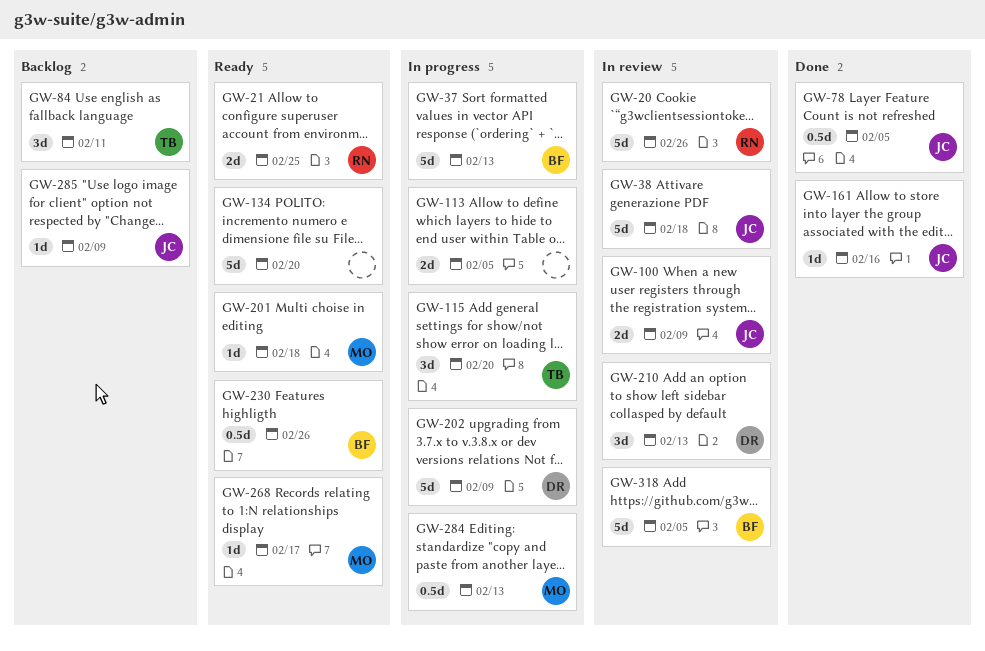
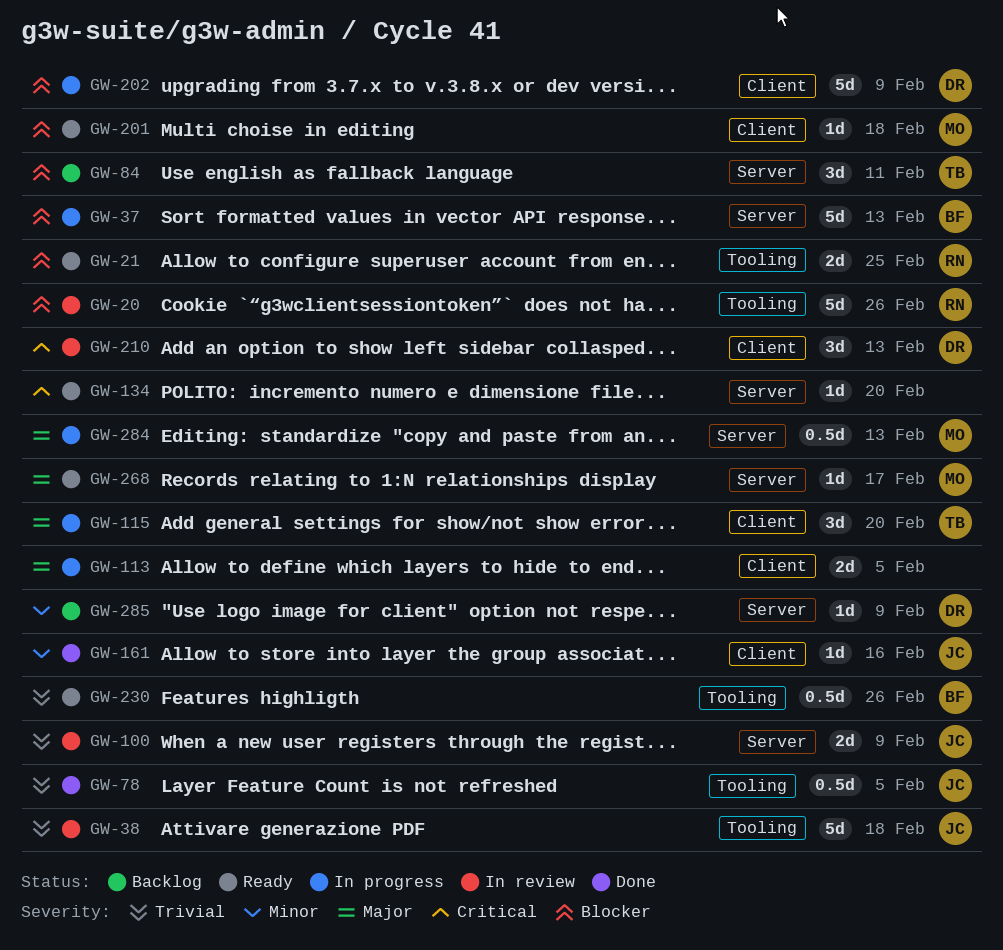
GW-134, estimate: 5d -> 1d
GW-285, owner: JC -> DR
GW-318: present -> none

